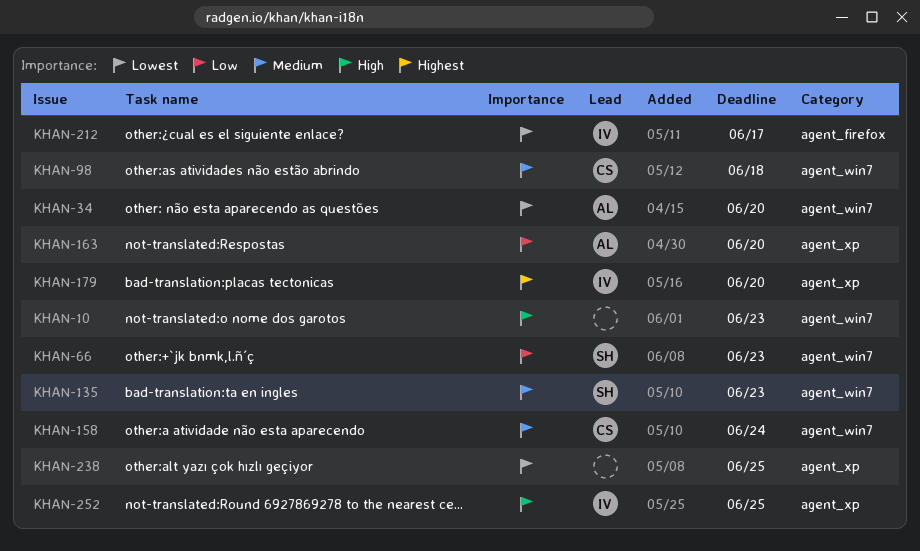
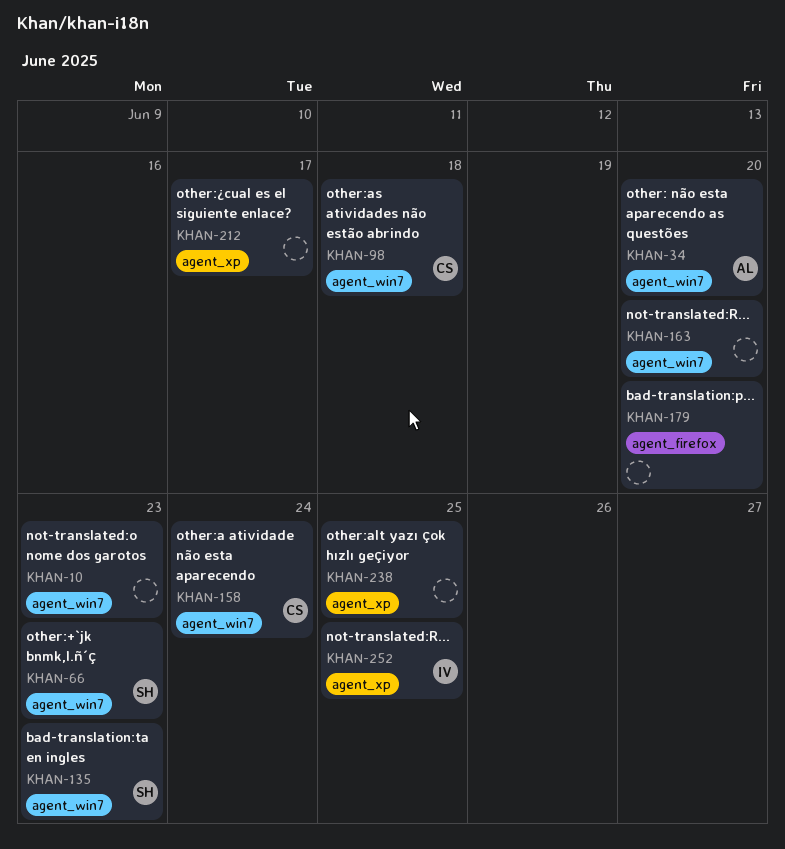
KHAN-163, owner: AL -> none
KHAN-163, label: agent_xp -> agent_win7
KHAN-179, owner: IV -> none
KHAN-179, label: agent_xp -> agent_firefox
KHAN-212, owner: IV -> none
KHAN-212, label: agent_firefox -> agent_xp

